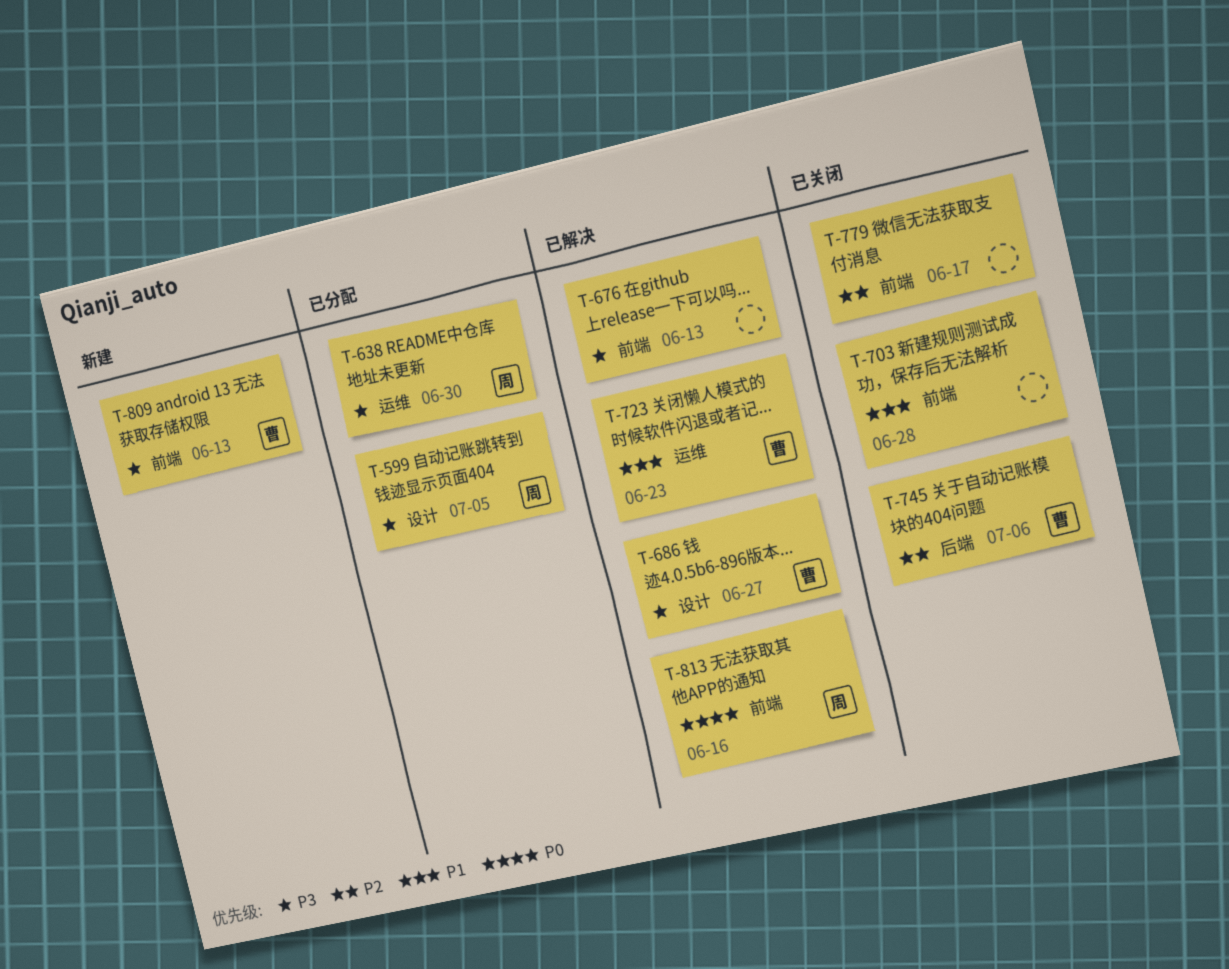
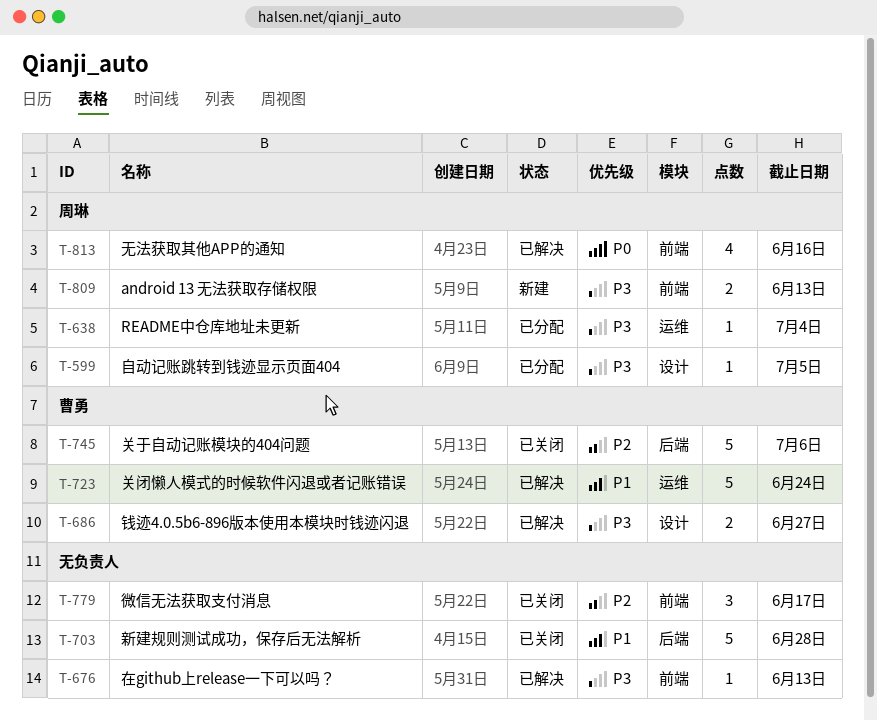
T-638, due: Jun 30 -> Jul 4
T-703, label: 前端 -> 后端
T-723, due: Jun 23 -> Jun 24
T-809, owner: 曹勇 -> 周琳

